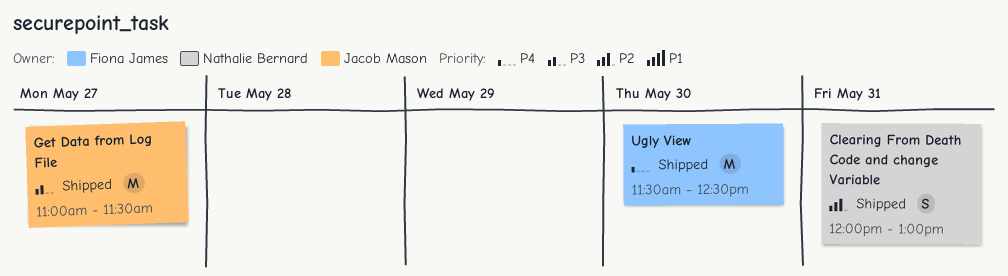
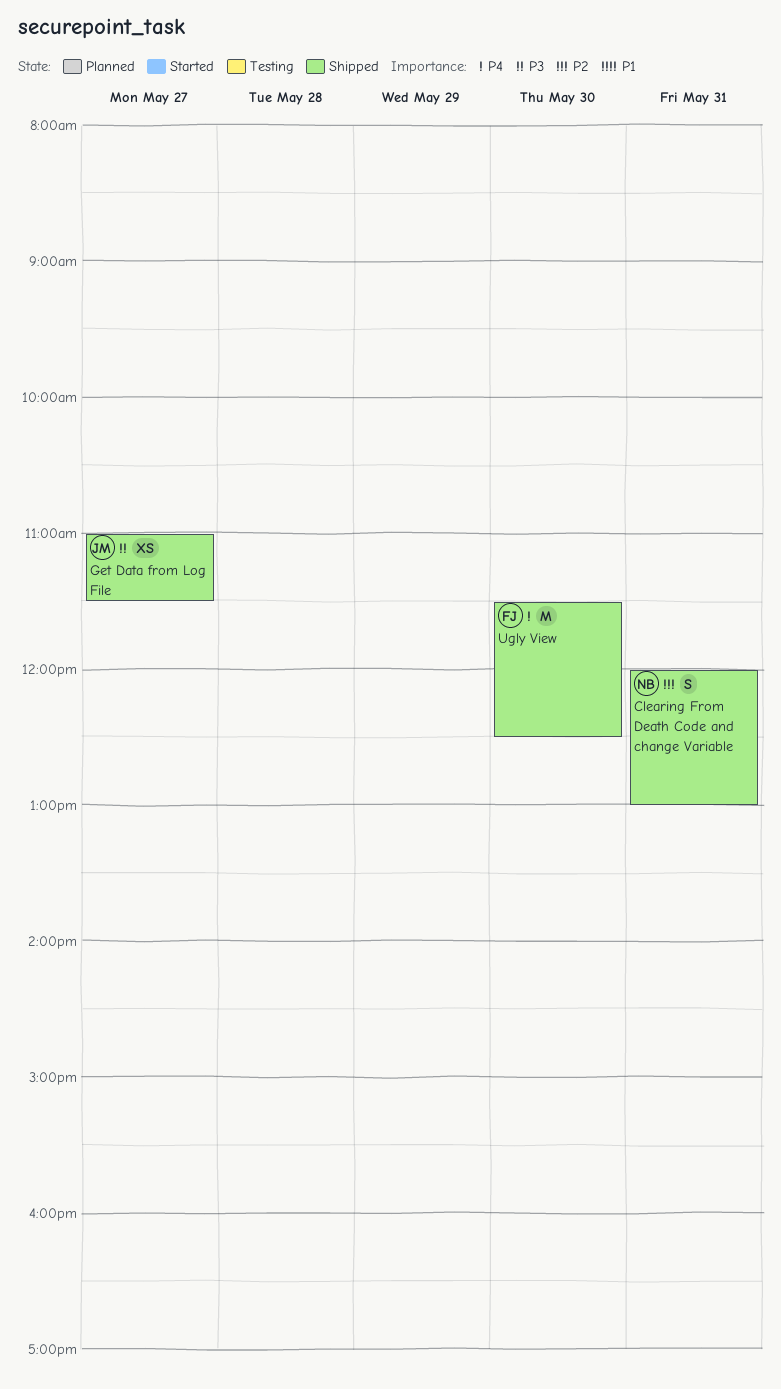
Get Data from Log File, estimate: M -> XS

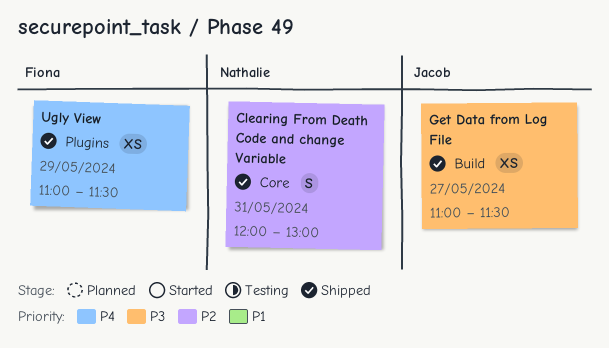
Ugly View, estimate: M -> XS
Ugly View, day: May 30 -> May 29
Ugly View, begins: 11:30 -> 11:00
Ugly View, ends: 12:30 -> 11:30

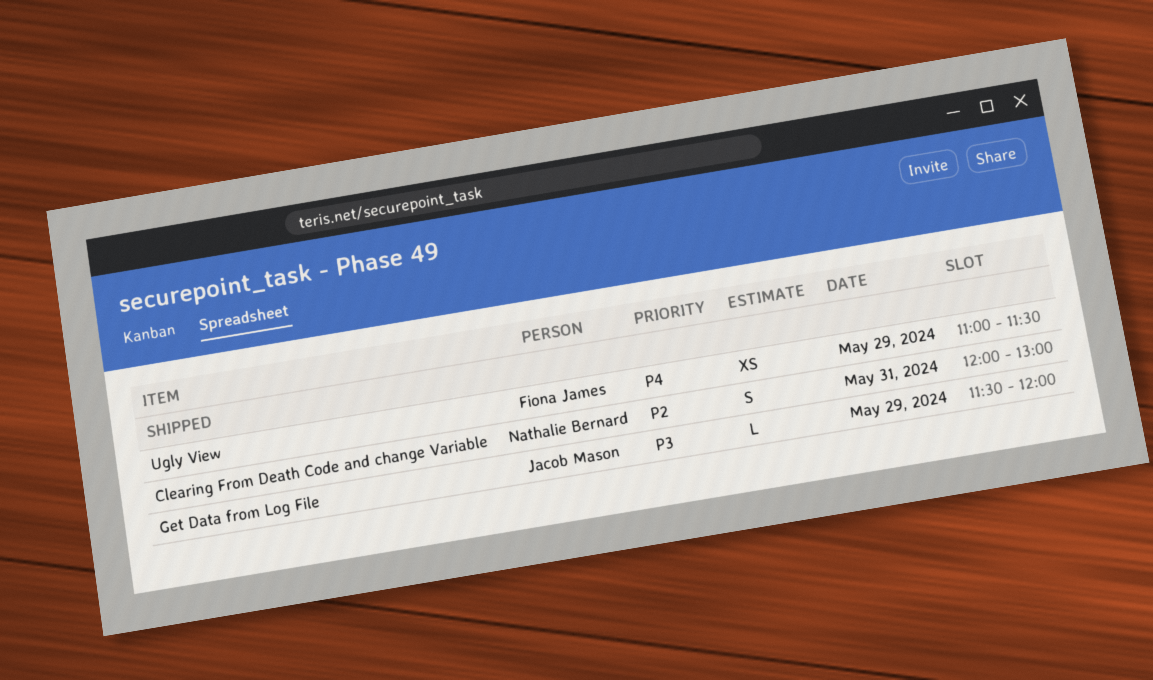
Get Data from Log File, estimate: XS -> L
Get Data from Log File, day: May 27 -> May 29
Get Data from Log File, begins: 11:00 -> 11:30
Get Data from Log File, ends: 11:30 -> 12:00

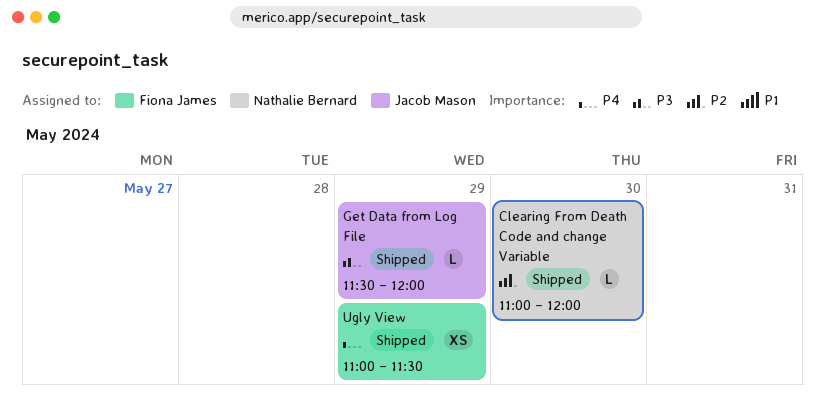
Clearing From Death Code and change Variable, estimate: S -> L
Clearing From Death Code and change Variable, day: May 31 -> May 30
Clearing From Death Code and change Variable, begins: 12:00 -> 11:00
Clearing From Death Code and change Variable, ends: 13:00 -> 12:00

